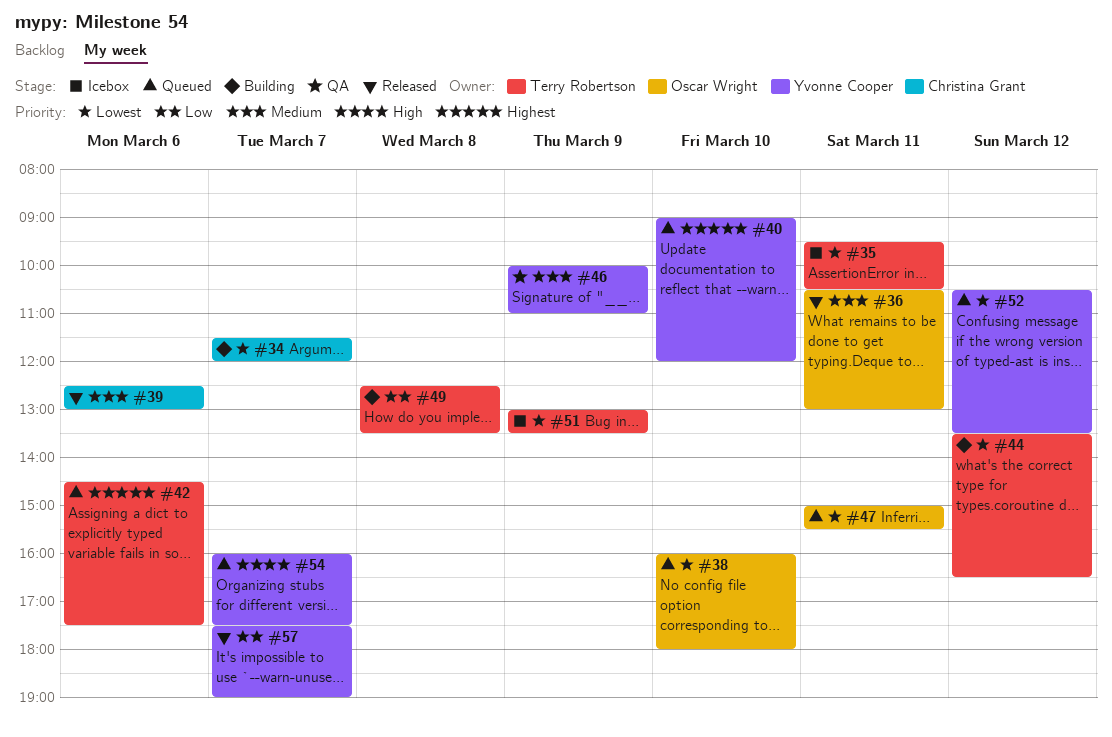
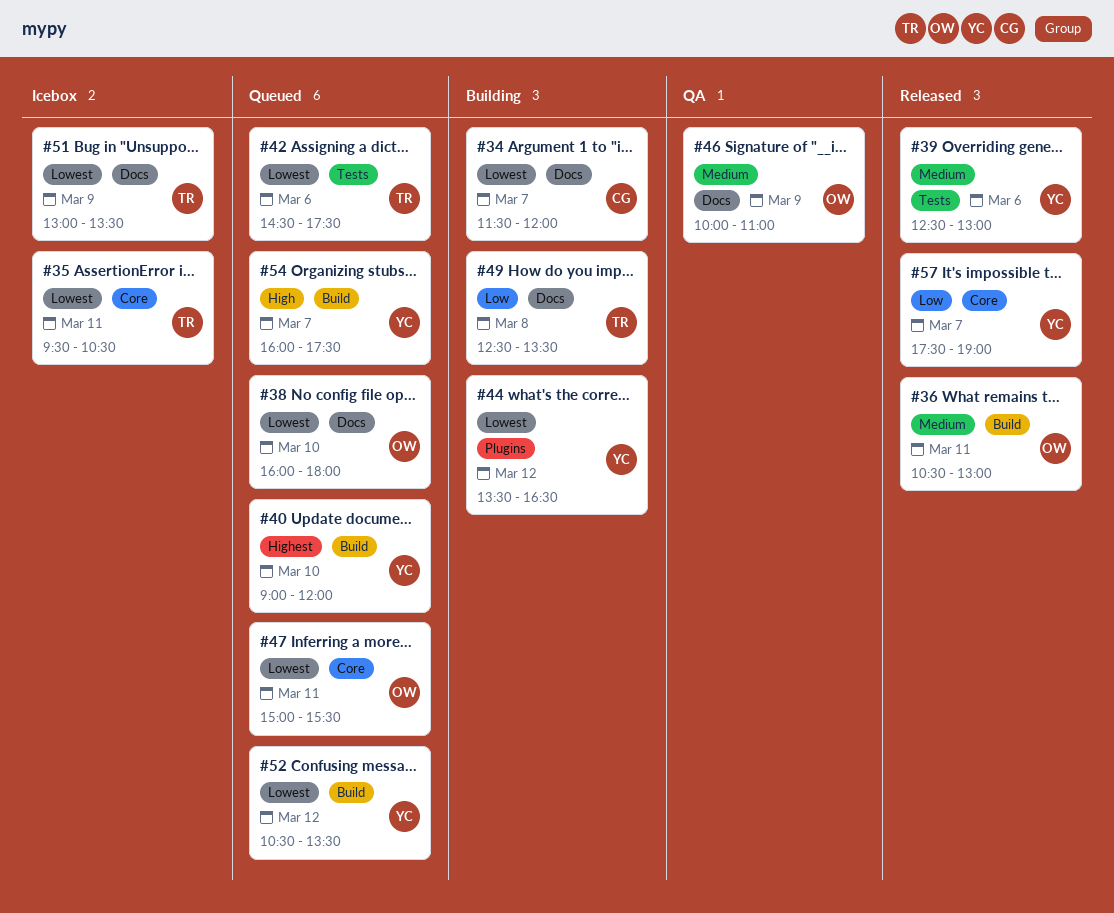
#39, owner: Christina Grant -> Yvonne Cooper
#42, priority: Highest -> Lowest
#44, owner: Terry Robertson -> Yvonne Cooper
#46, owner: Yvonne Cooper -> Oscar Wright

